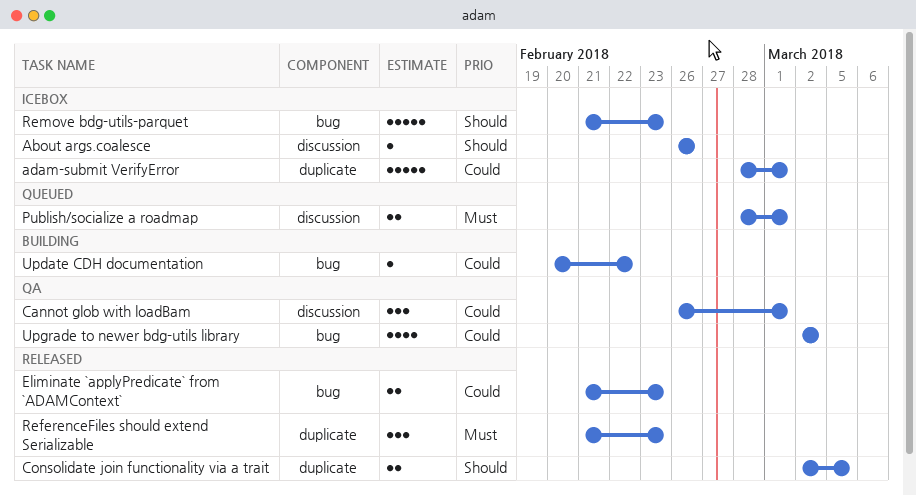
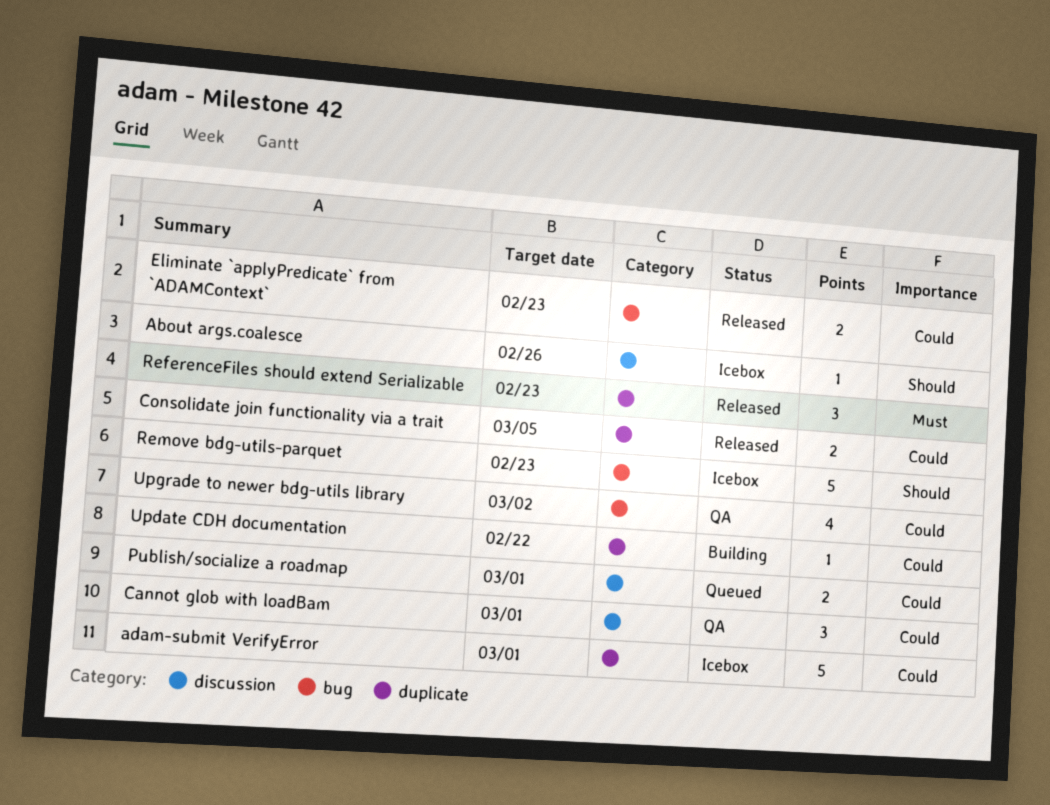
Consolidate join functionality via a trait, priority: Should -> Could
Publish/socialize a roadmap, priority: Must -> Could
Update CDH documentation, label: bug -> duplicate

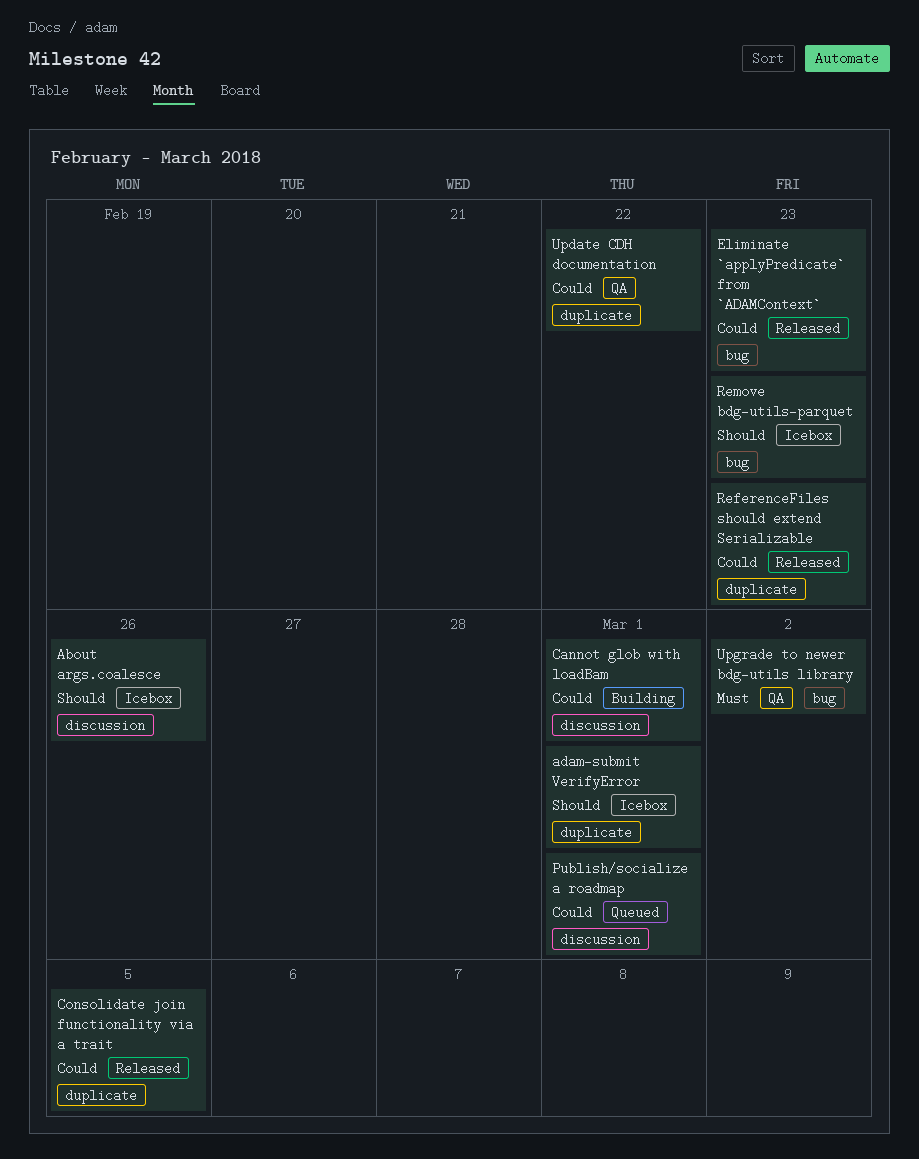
adam-submit VerifyError, priority: Could -> Should
Cannot glob with loadBam, status: QA -> Building
ReferenceFiles should extend Serializable, priority: Must -> Could
Update CDH documentation, status: Building -> QA
Upgrade to newer bdg-utils library, priority: Could -> Must

